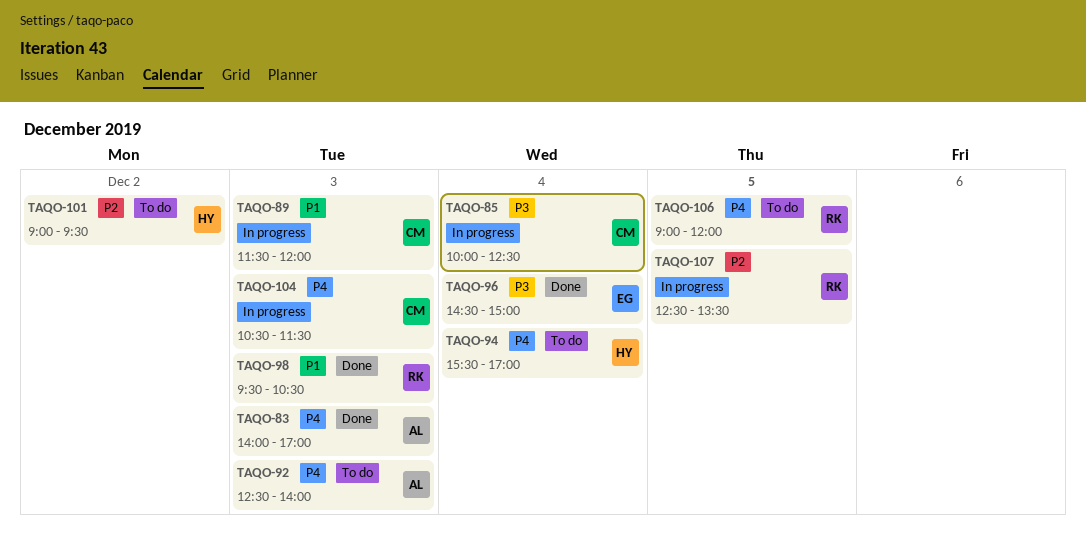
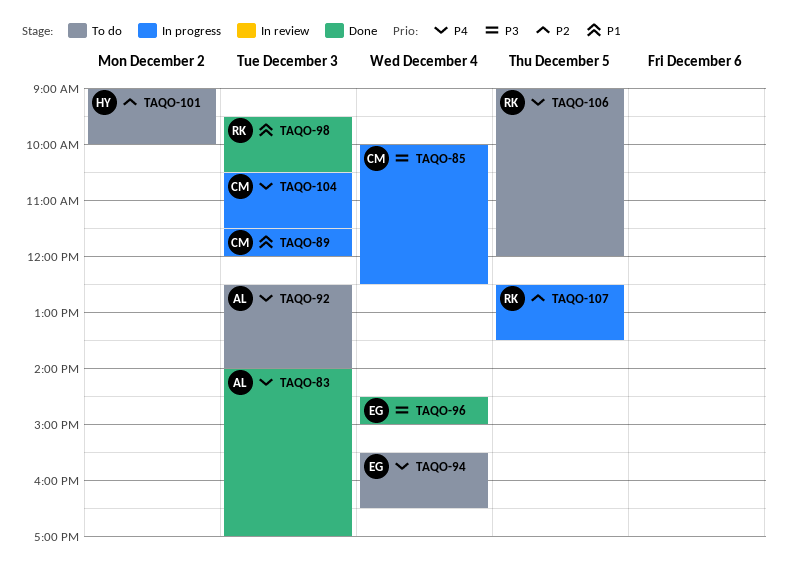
TAQO-94, owner: HY -> EG
TAQO-94, ends: 17:00 -> 16:30
TAQO-101, ends: 09:30 -> 10:00

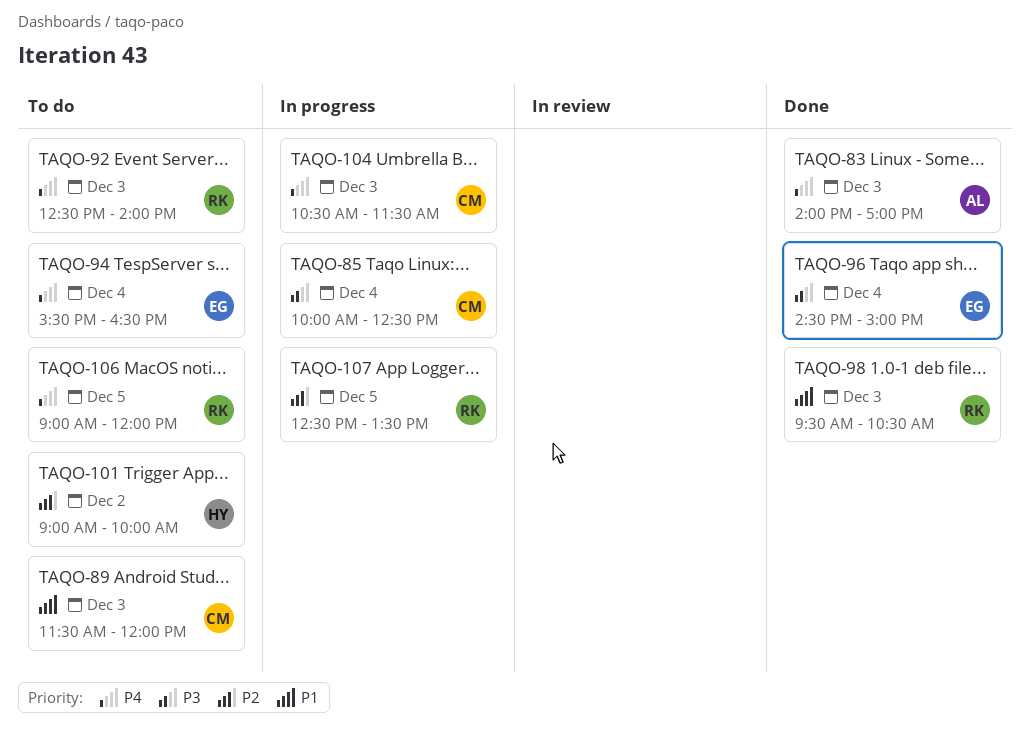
TAQO-89, status: In progress -> To do
TAQO-92, owner: AL -> RK

